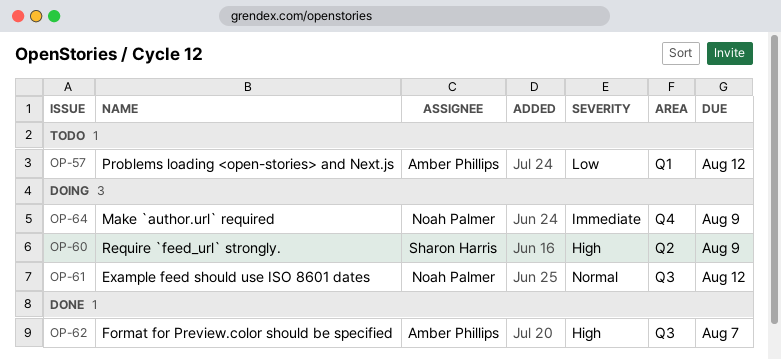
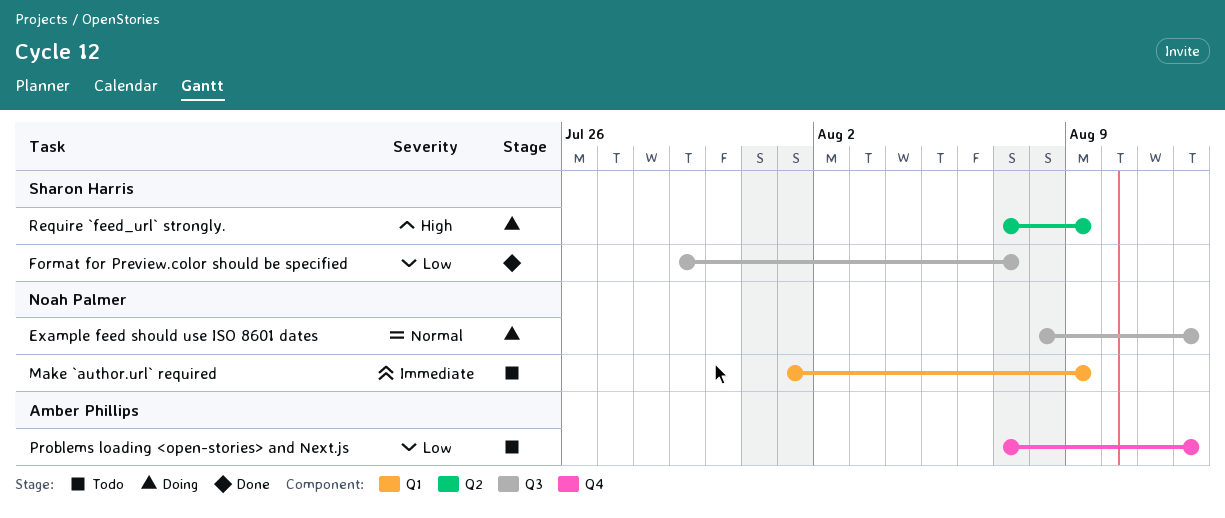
Format for Preview.color should be specified, owner: Amber Phillips -> Sharon Harris
Format for Preview.color should be specified, priority: High -> Low
Make `author.url` required, status: Doing -> Todo
Make `author.url` required, label: Q4 -> Q1
Problems loading <open-stories> and Next.js, label: Q1 -> Q4

